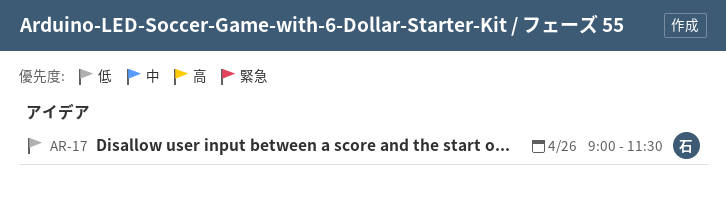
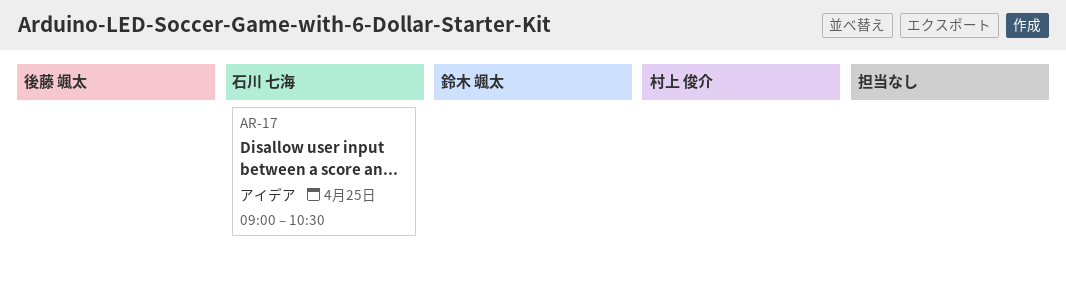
AR-17, day: Apr 26 -> Apr 25
AR-17, ends: 11:30 -> 10:30

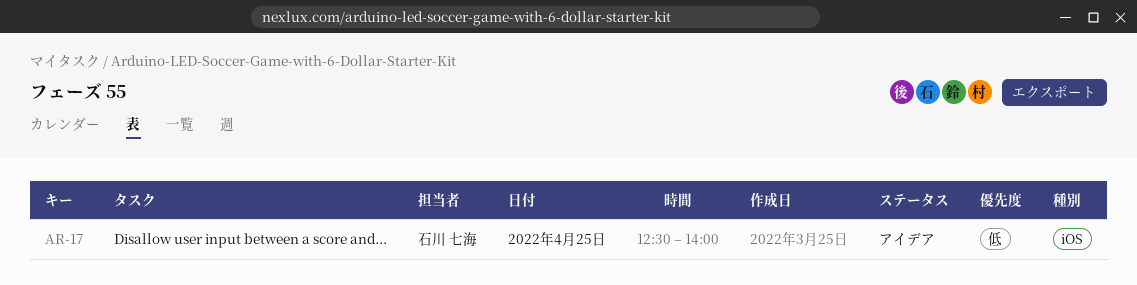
AR-17, begins: 09:00 -> 12:30
AR-17, ends: 10:30 -> 14:00

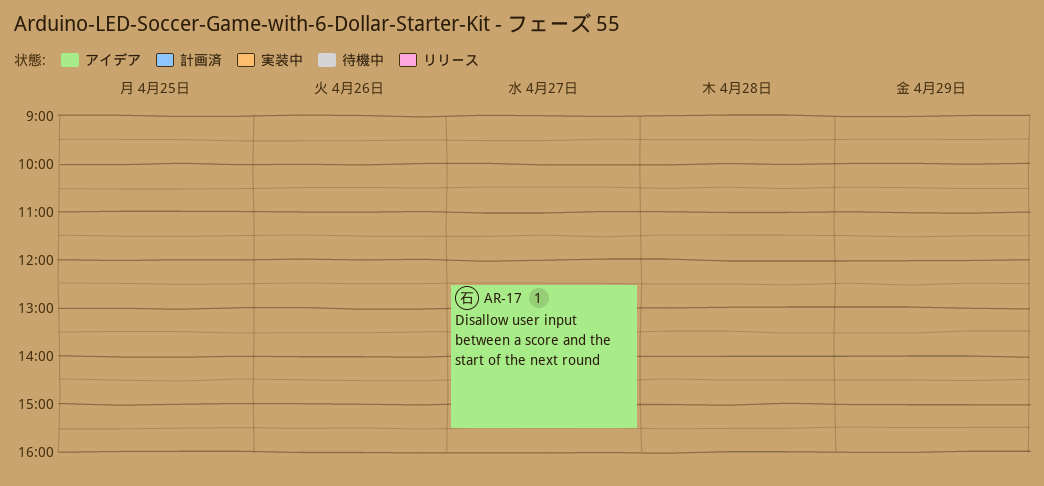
AR-17, day: Apr 25 -> Apr 27
AR-17, ends: 14:00 -> 15:30

